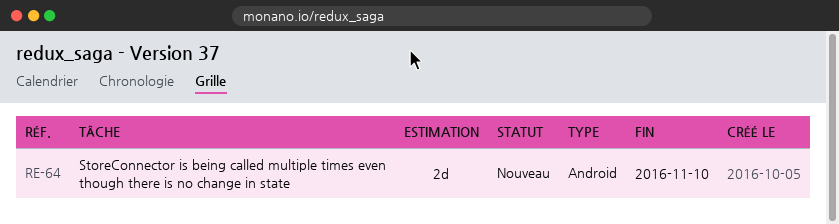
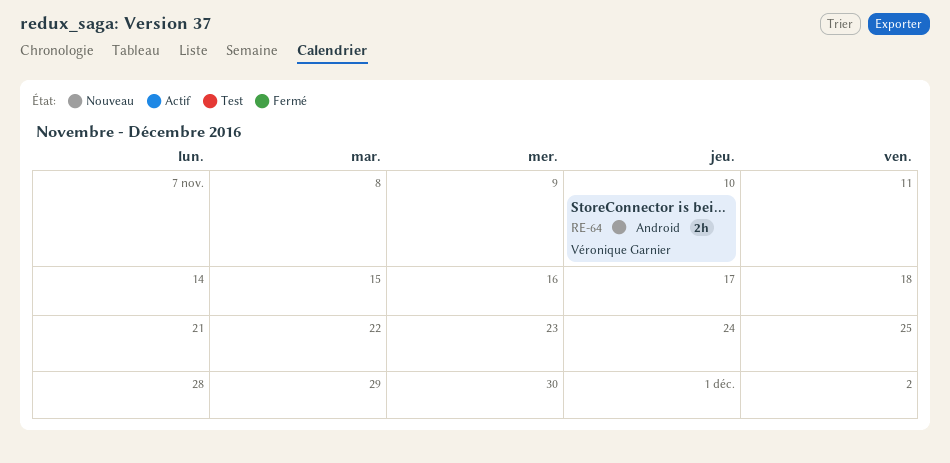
RE-64, estimate: 2d -> 2h

